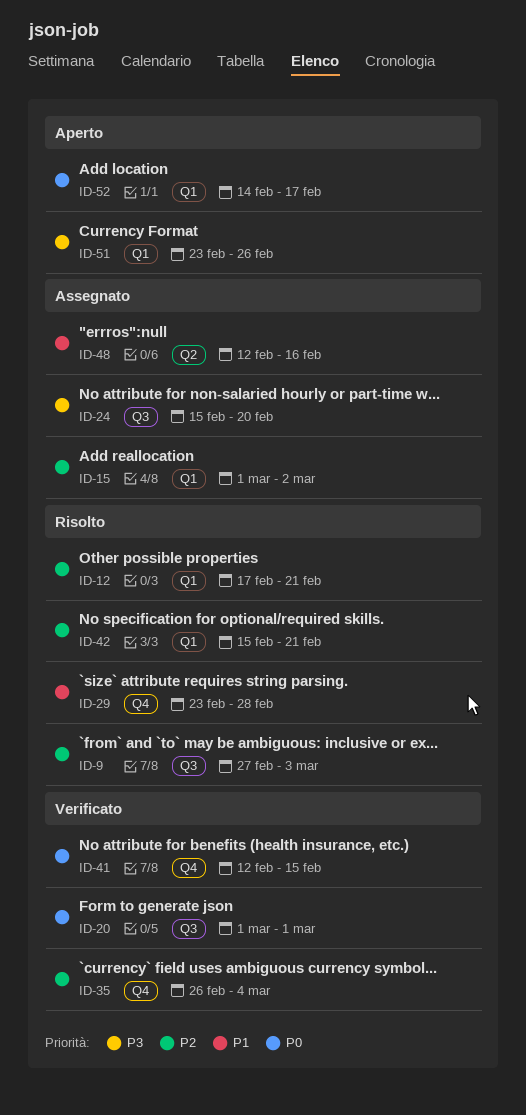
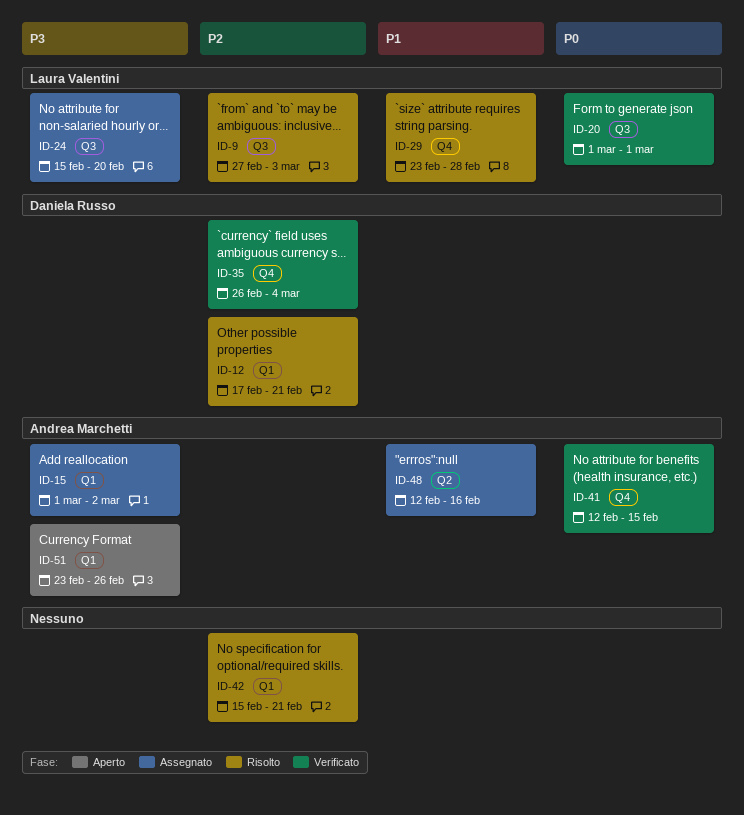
ID-15, priority: P2 -> P3
ID-52: present -> none

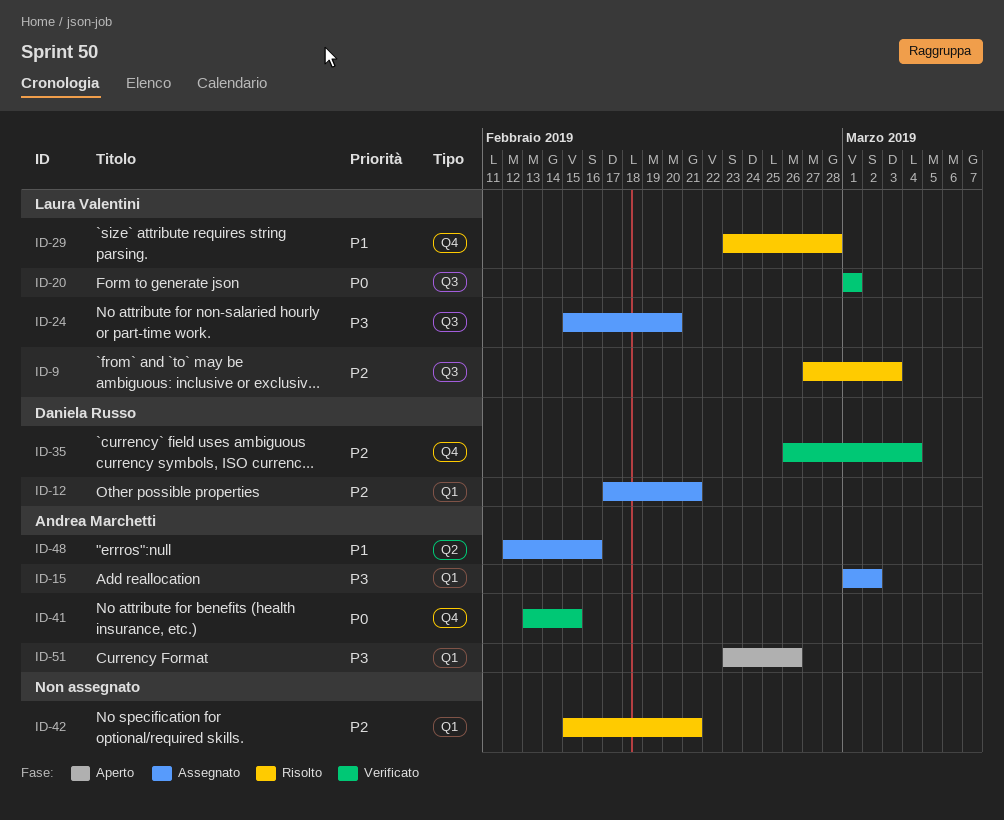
ID-12, status: Risolto -> Assegnato
ID-41, start: Feb 12 -> Feb 13

